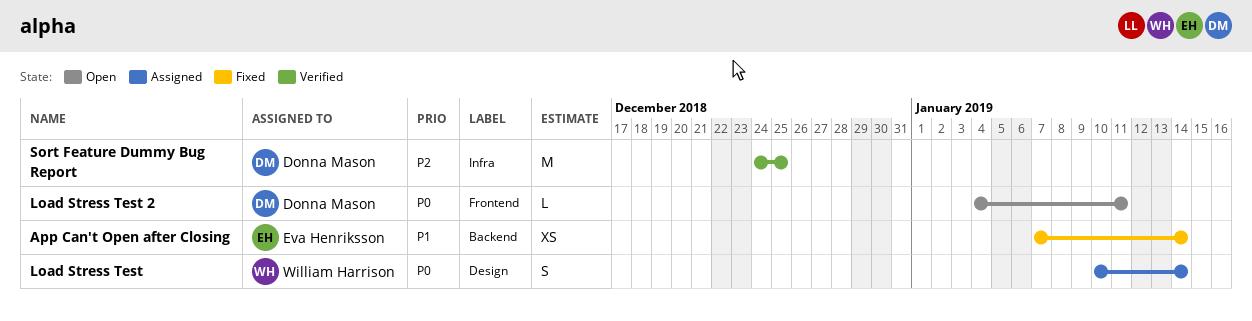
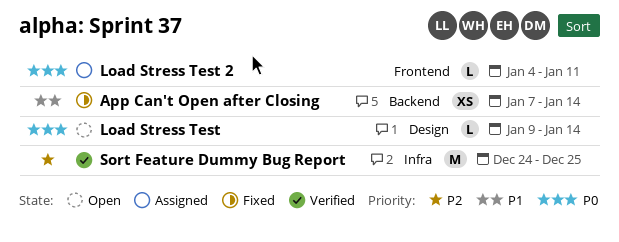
Load Stress Test, status: Assigned -> Open
Load Stress Test, estimate: S -> L
Load Stress Test, start: Jan 10 -> Jan 9
Load Stress Test 2, status: Open -> Assigned

